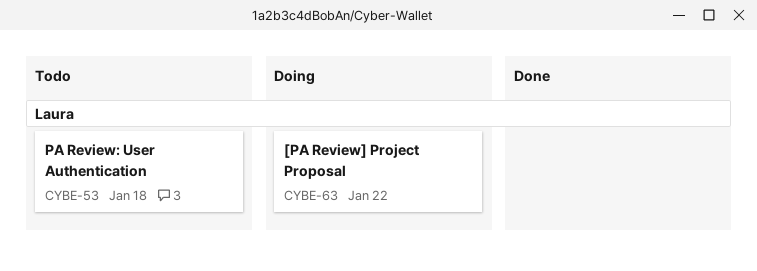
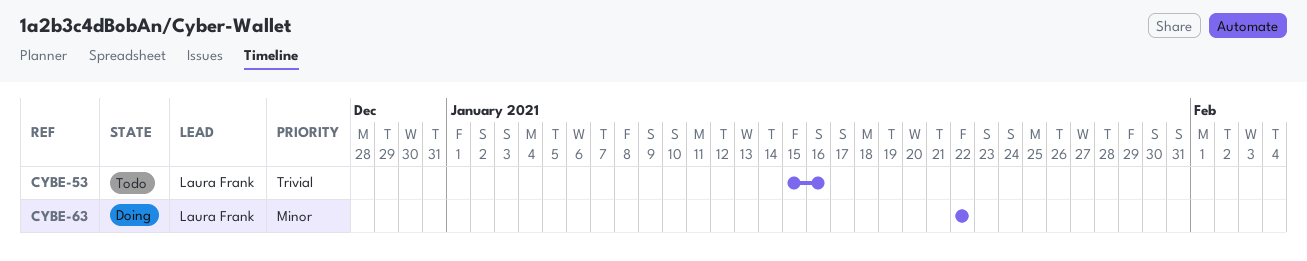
CYBE-53, due: Jan 18 -> Jan 16

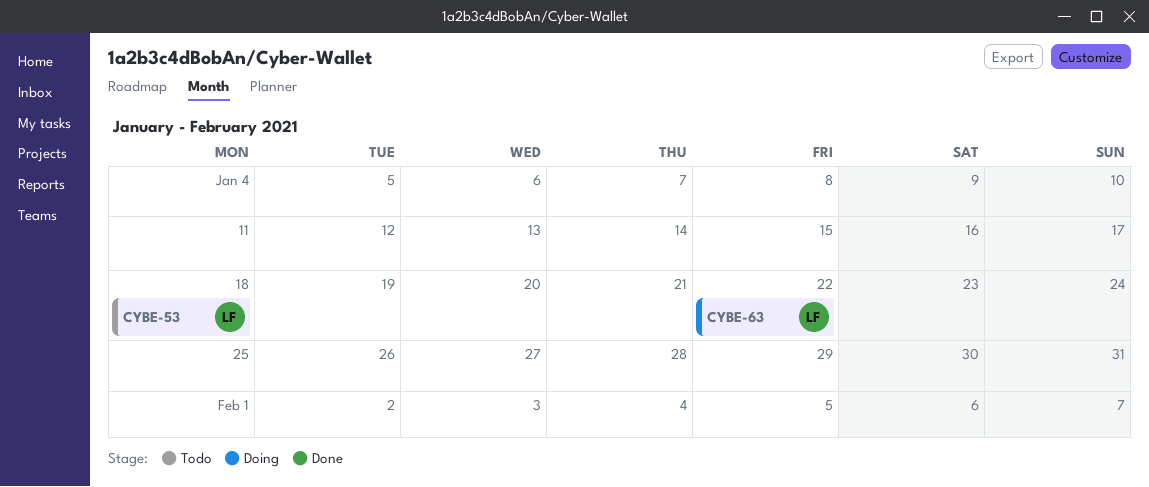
CYBE-53, due: Jan 16 -> Jan 18

